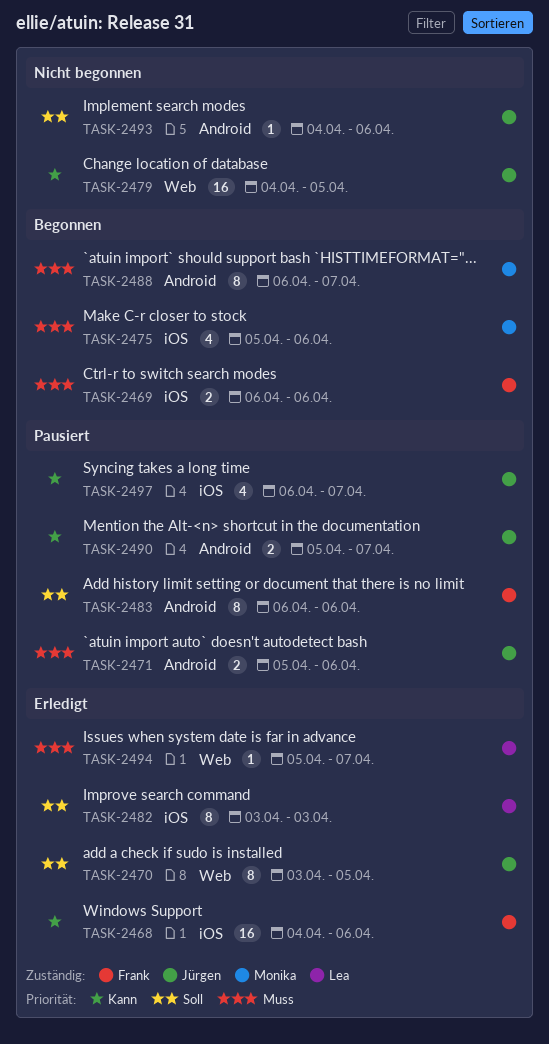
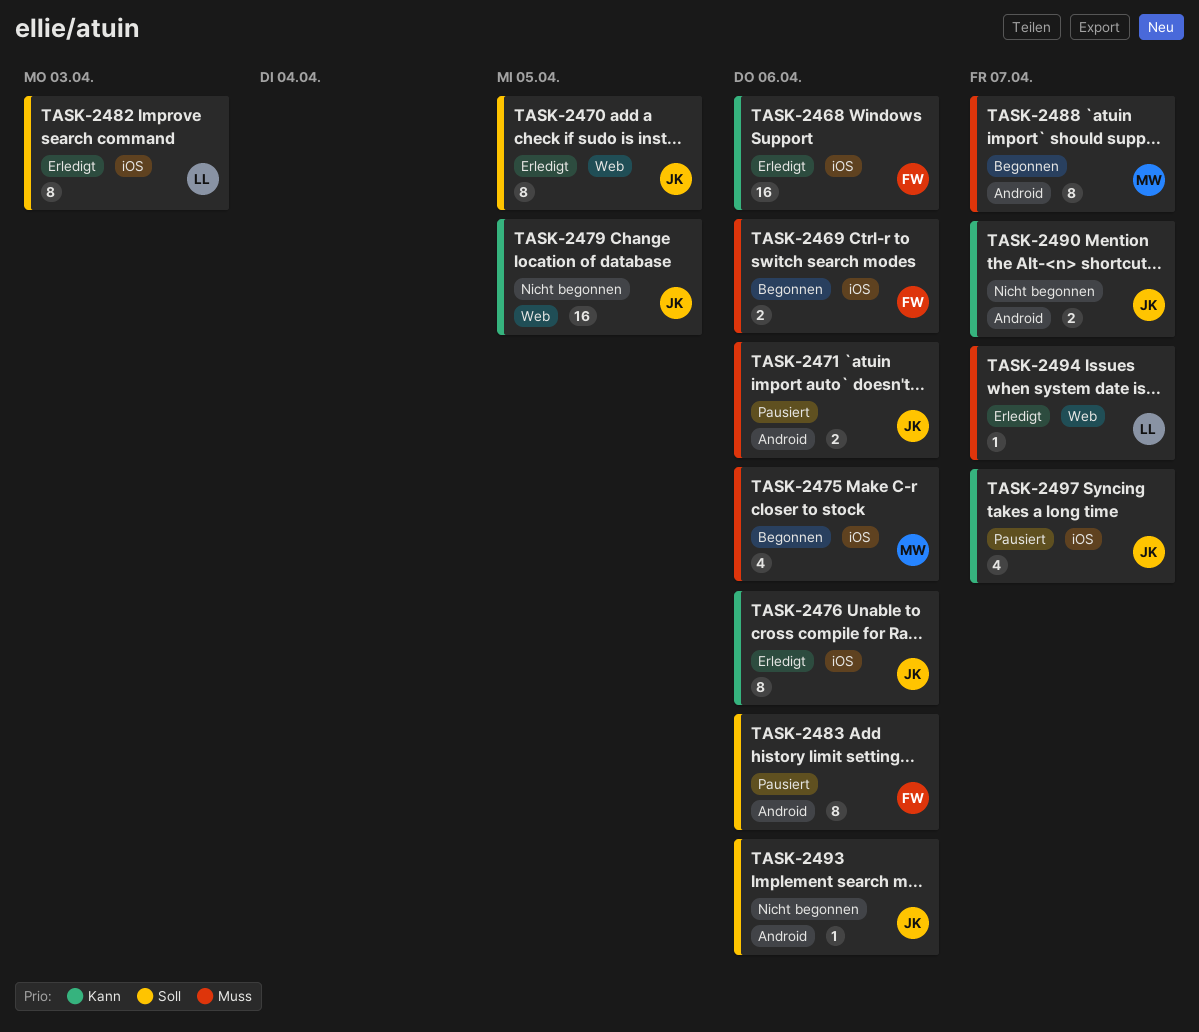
TASK-2476: none -> present
TASK-2490, status: Pausiert -> Nicht begonnen

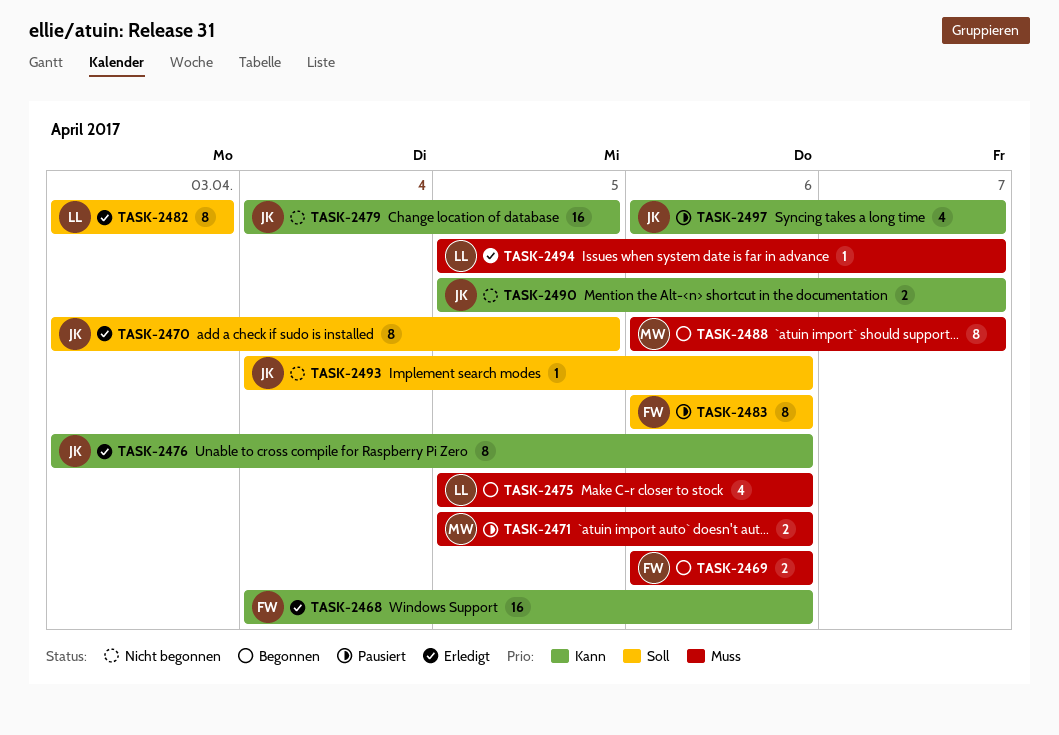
TASK-2471, owner: JK -> MW
TASK-2475, owner: MW -> LL

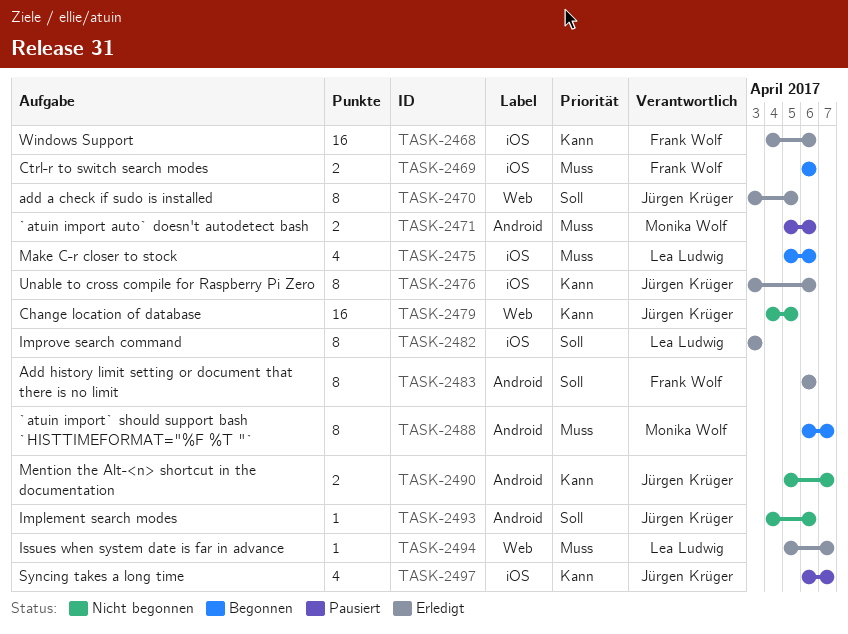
TASK-2483, status: Pausiert -> Erledigt

